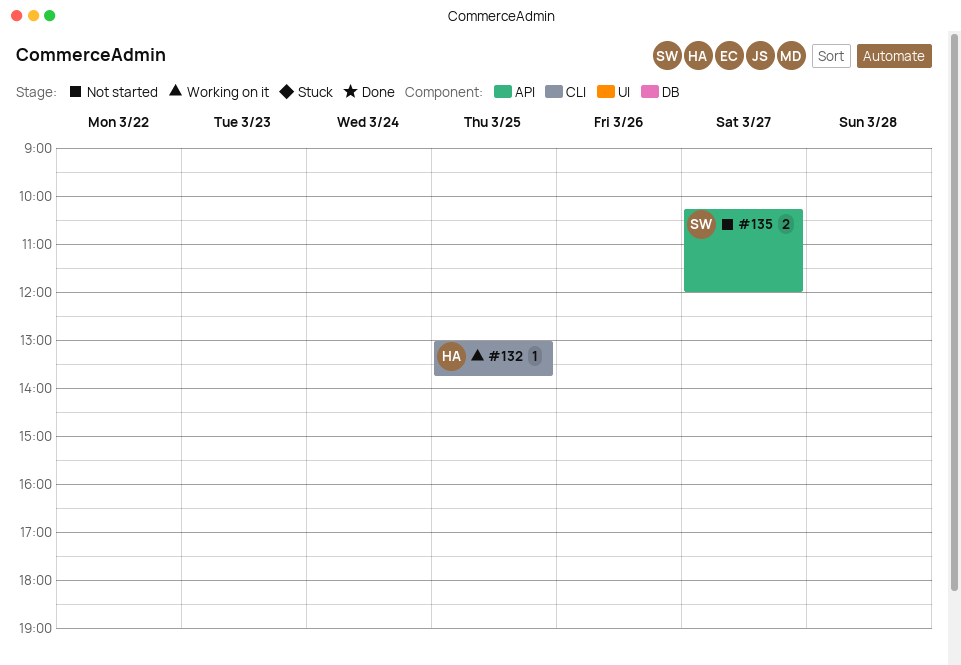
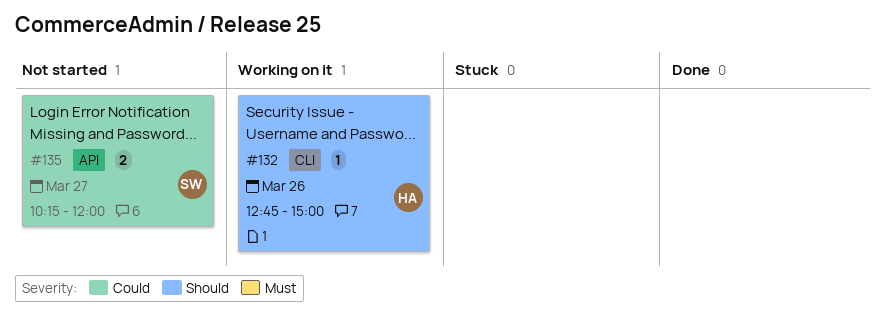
#132, day: Mar 25 -> Mar 26
#132, begins: 13:00 -> 12:45
#132, ends: 13:45 -> 15:00

